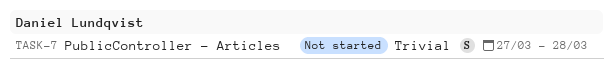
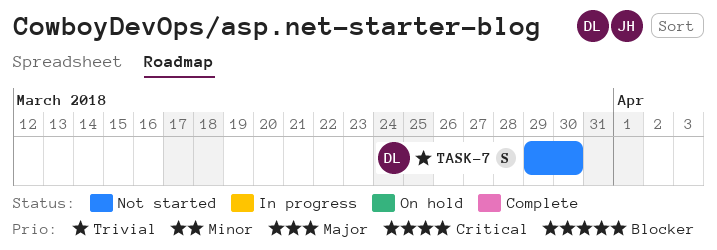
TASK-7, start: Mar 27 -> Mar 29
TASK-7, due: Mar 28 -> Mar 30

